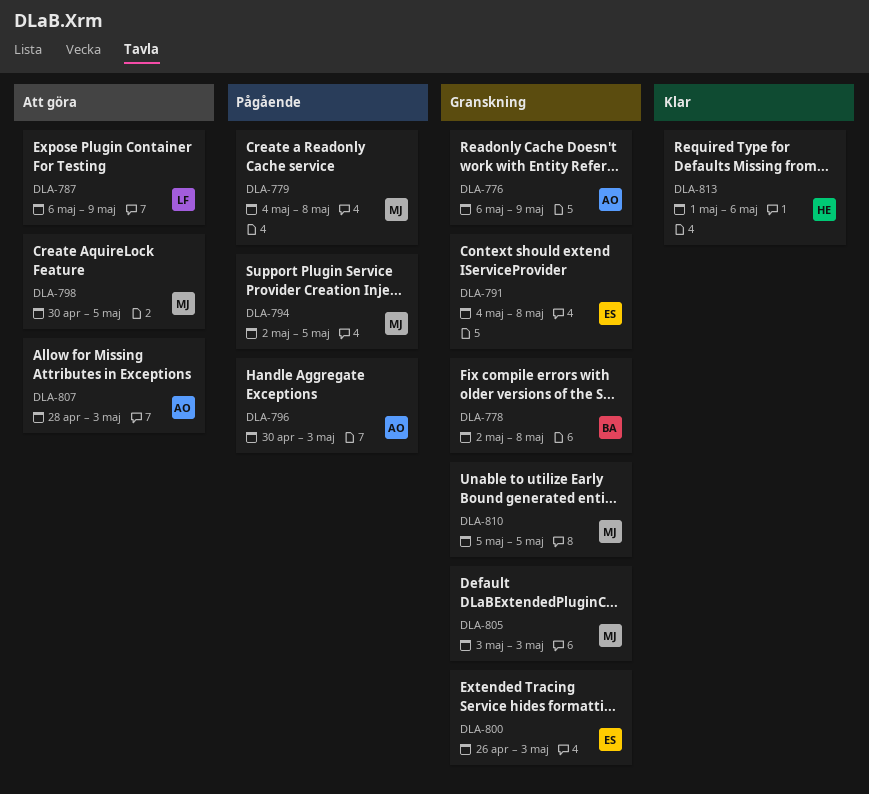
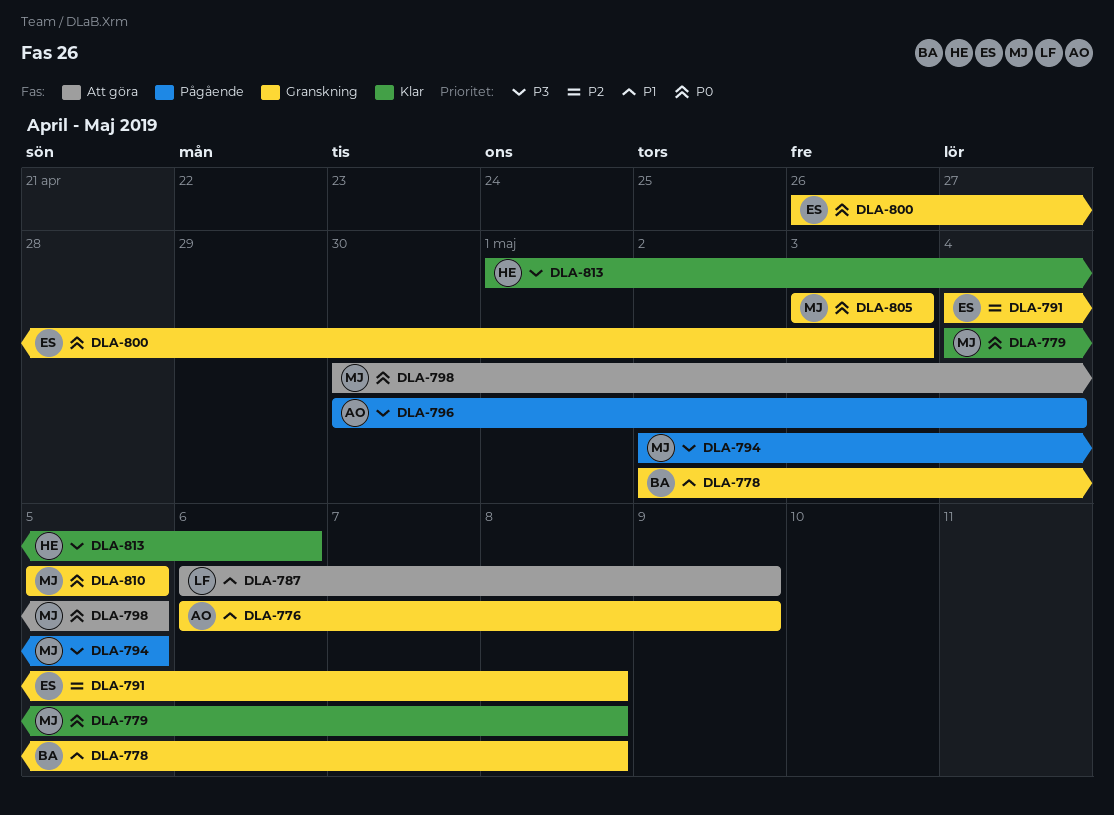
DLA-779, status: Pågående -> Klar
DLA-796, due: May 3 -> May 4
DLA-807: present -> none

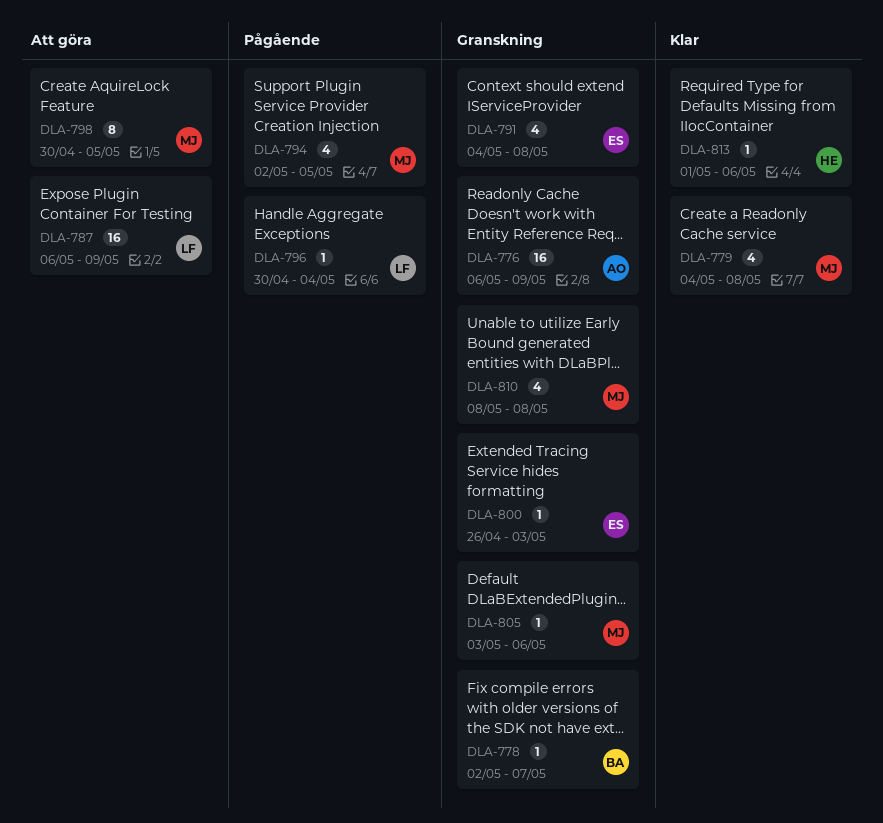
DLA-778, due: May 8 -> May 7
DLA-796, owner: AO -> LF
DLA-805, due: May 3 -> May 6
DLA-810, start: May 5 -> May 8
DLA-810, due: May 5 -> May 8

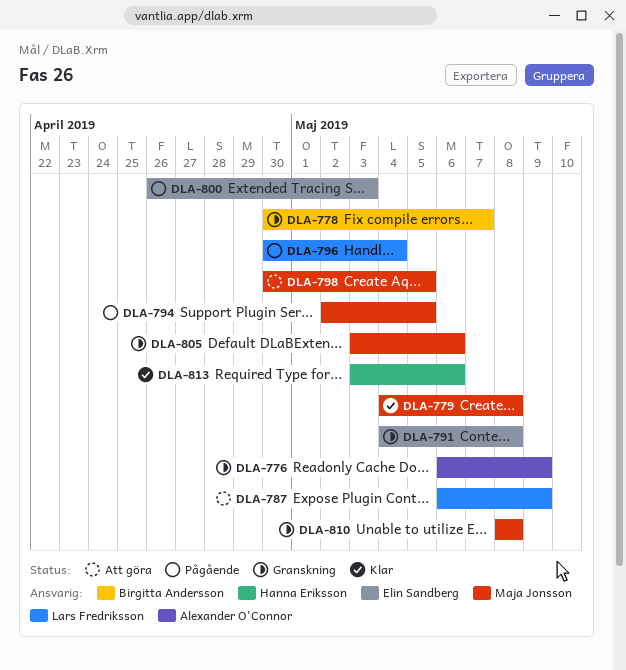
DLA-778, start: May 2 -> Apr 30
DLA-800, status: Granskning -> Pågående
DLA-813, start: May 1 -> May 3

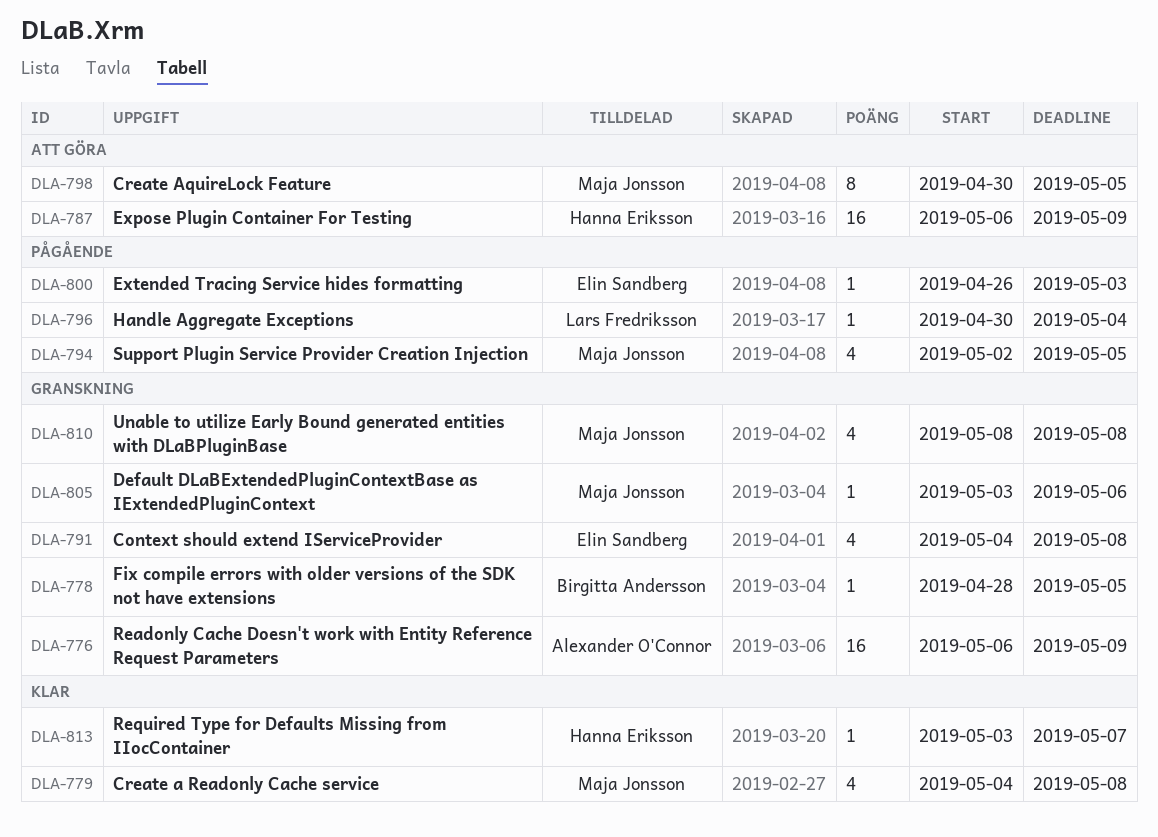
DLA-778, start: Apr 30 -> Apr 28
DLA-778, due: May 7 -> May 5
DLA-787, owner: Lars Fredriksson -> Hanna Eriksson
DLA-813, due: May 6 -> May 7

